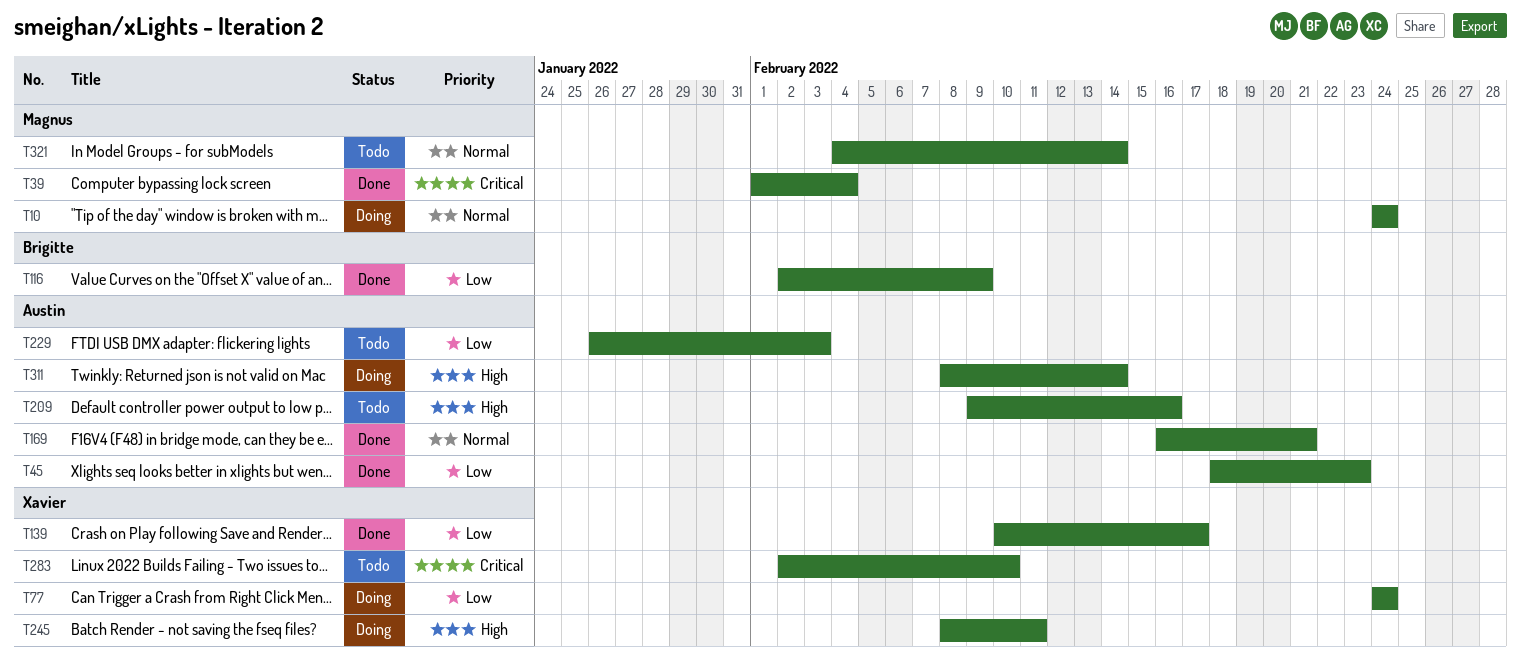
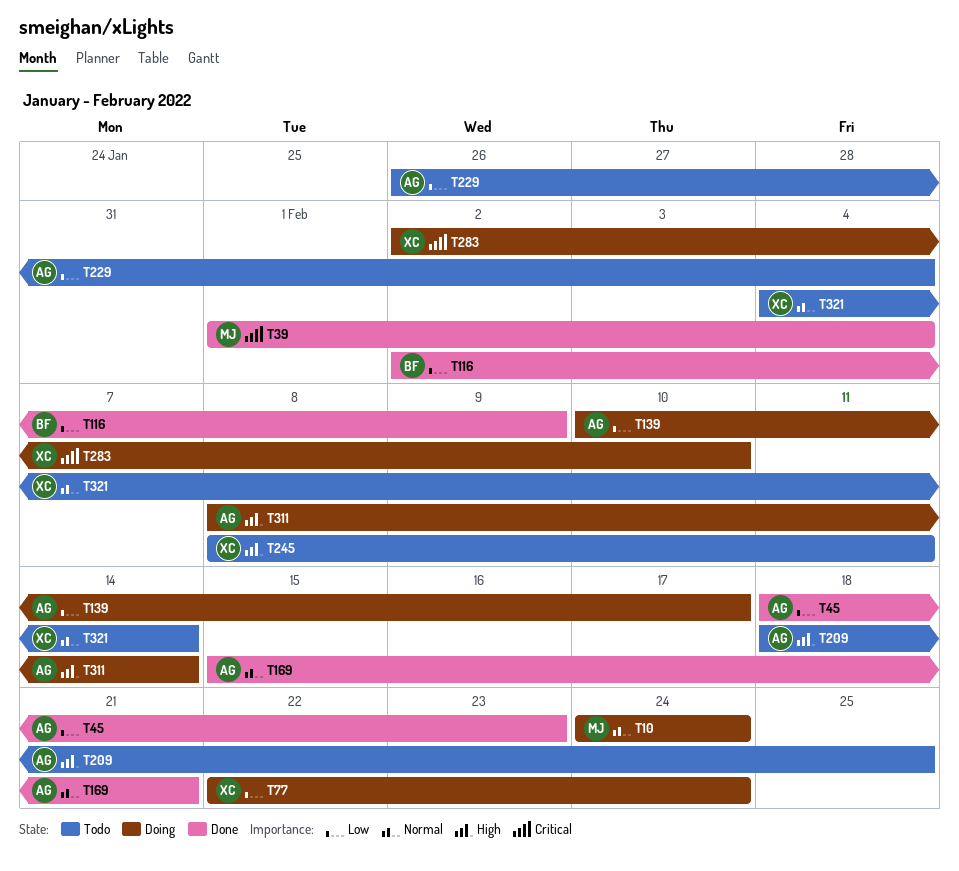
T77, start: Feb 24 -> Feb 22
T139, status: Done -> Doing
T139, owner: Xavier -> Austin
T169, start: Feb 16 -> Feb 15
T209, start: Feb 9 -> Feb 18
T209, due: Feb 16 -> Feb 25
T229, due: Feb 3 -> Feb 4
T245, status: Doing -> Todo
T283, status: Todo -> Doing
T321, owner: Magnus -> Xavier

